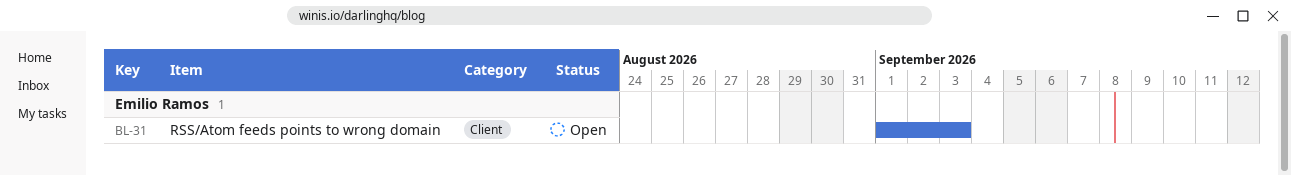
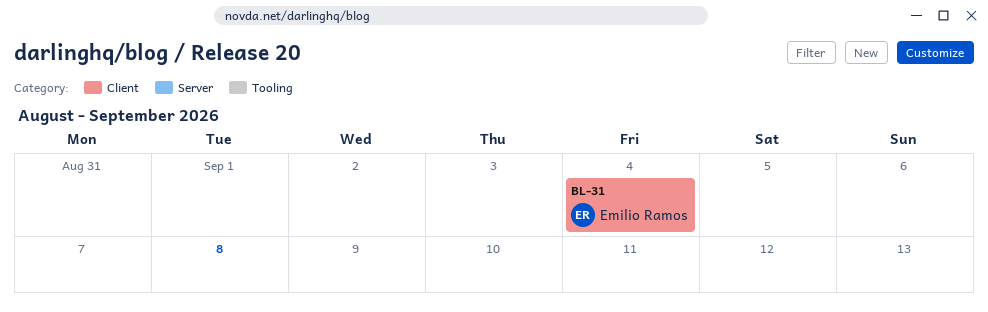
BL-31, due: Sep 3 -> Sep 4

